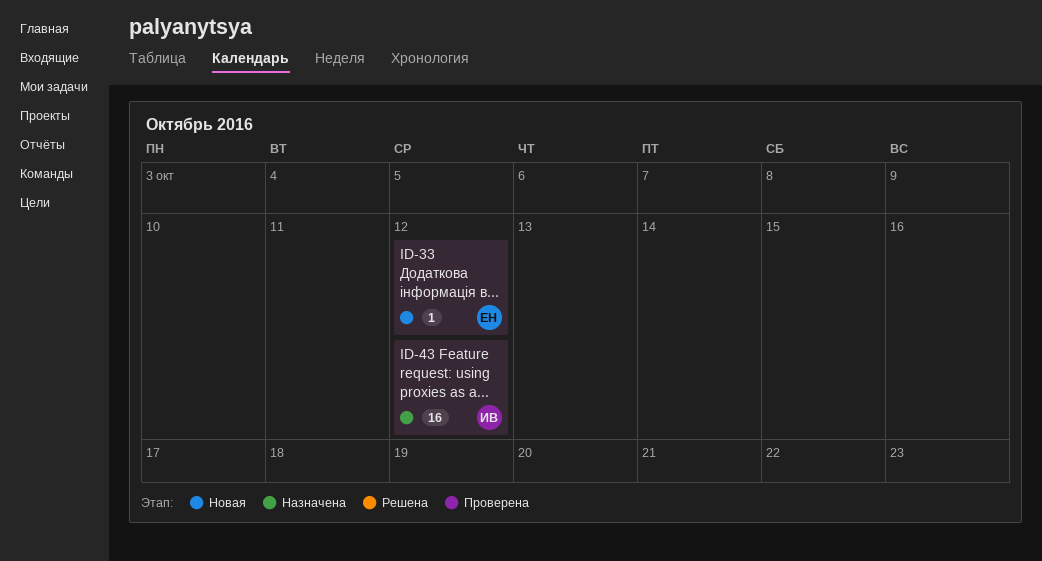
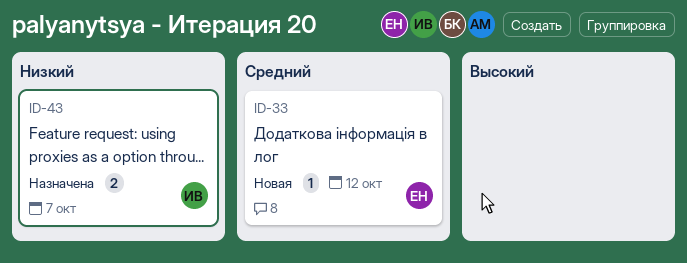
ID-43, estimate: 16 -> 2
ID-43, due: Oct 12 -> Oct 7

